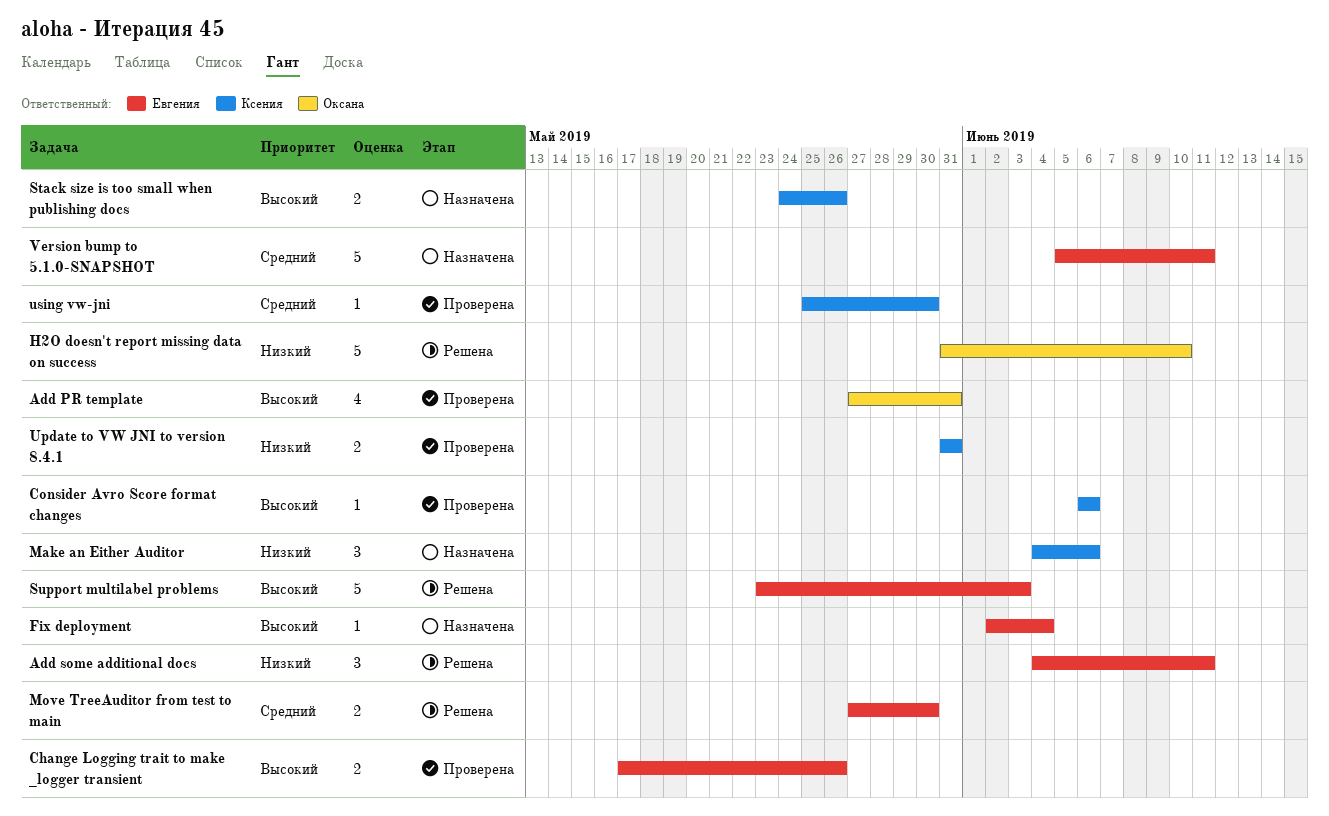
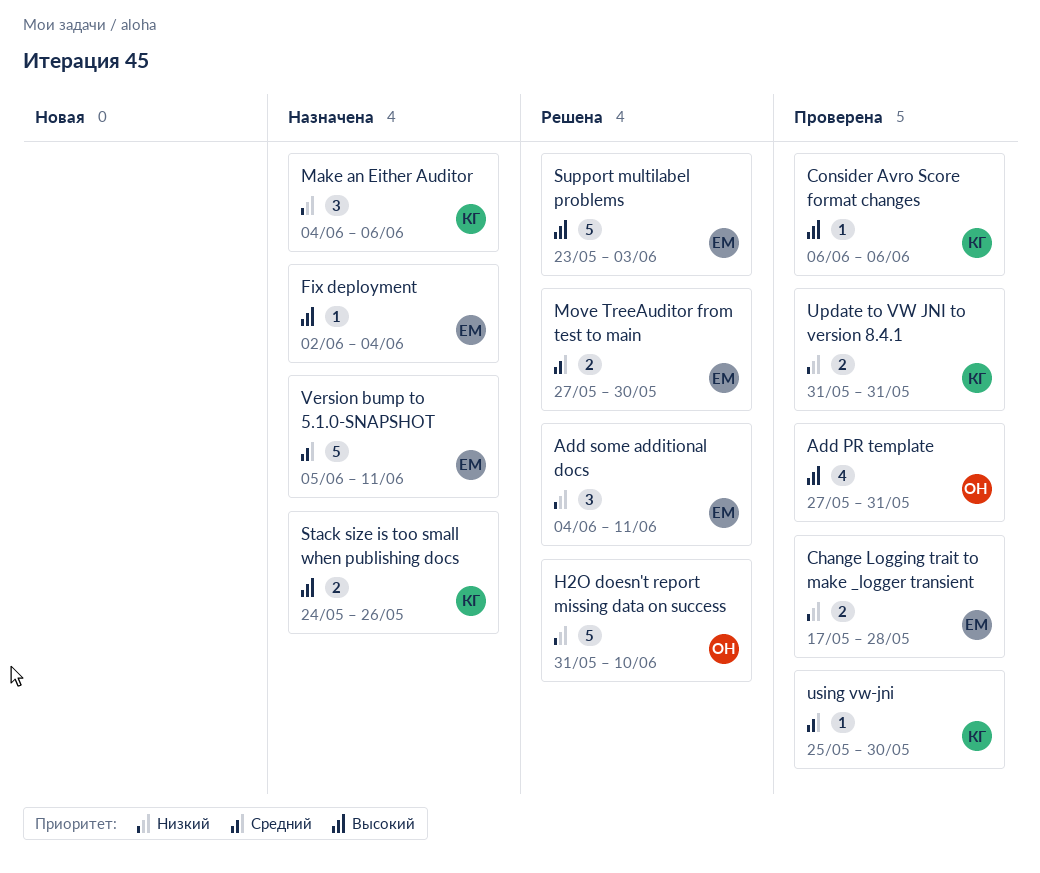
Change Logging trait to make _logger transient, priority: Высокий -> Низкий
Change Logging trait to make _logger transient, due: May 26 -> May 28

